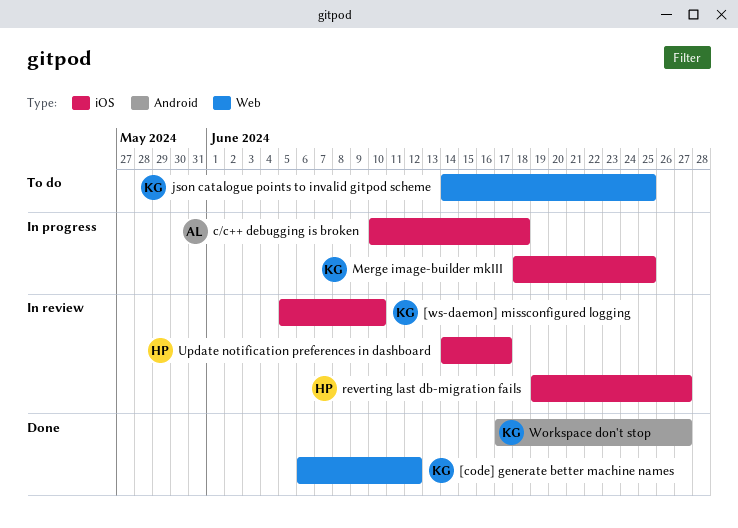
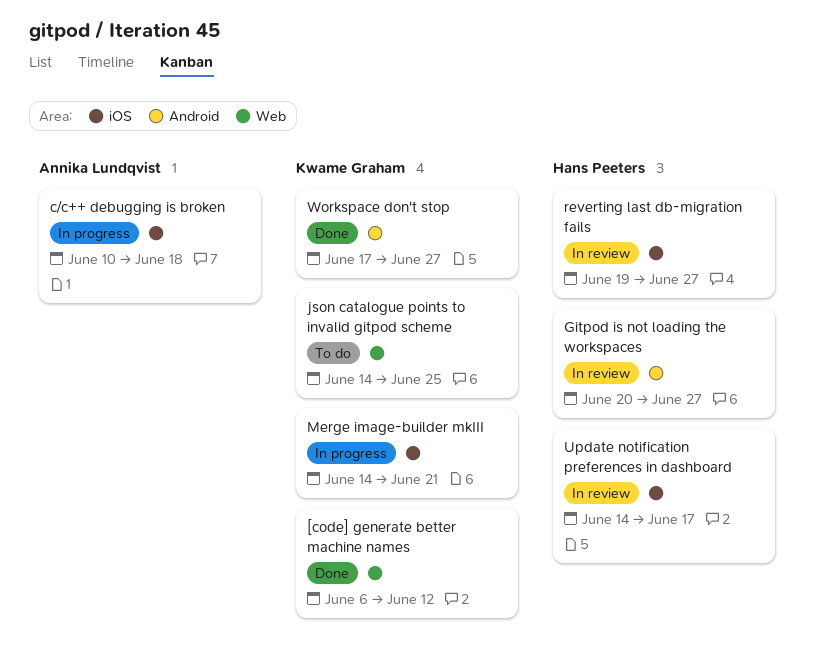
[ws-daemon] missconfigured logging: present -> none
Gitpod is not loading the workspaces: none -> present
Merge image-builder mkIII, start: Jun 18 -> Jun 14
Merge image-builder mkIII, due: Jun 25 -> Jun 21

